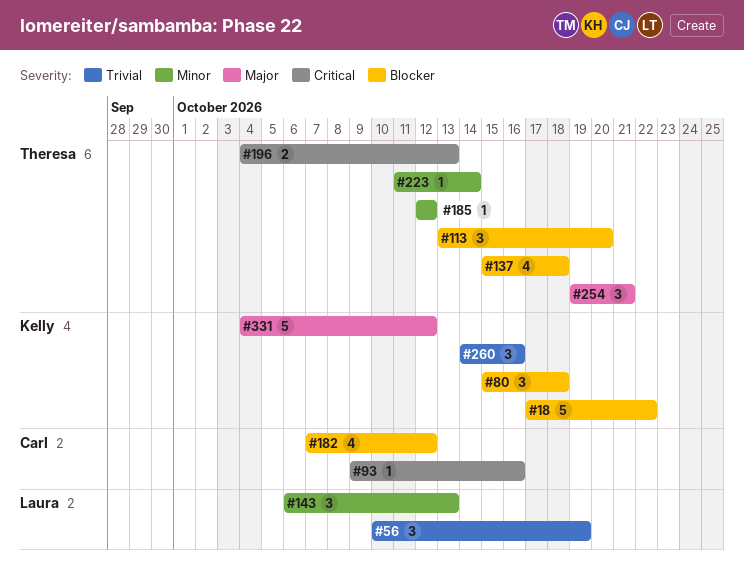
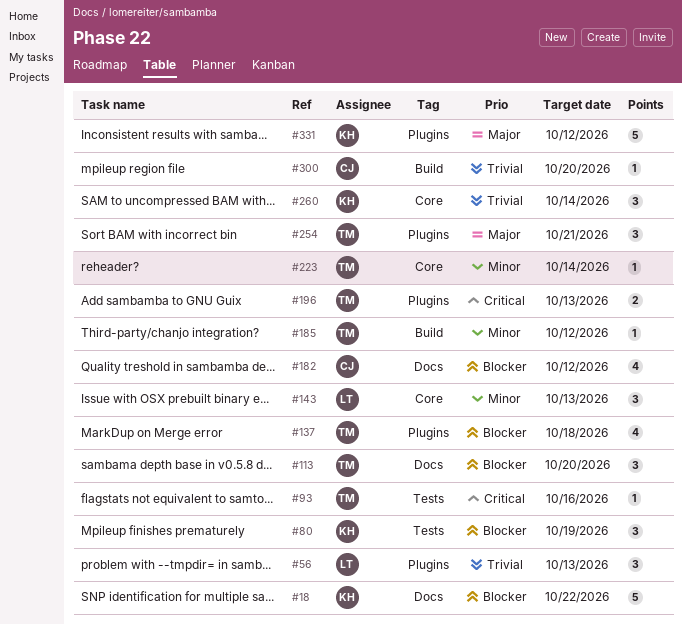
#56, due: Oct 19 -> Oct 13
#80, due: Oct 18 -> Oct 19
#93, owner: Carl -> Theresa
#260, due: Oct 16 -> Oct 14
#300: none -> present

